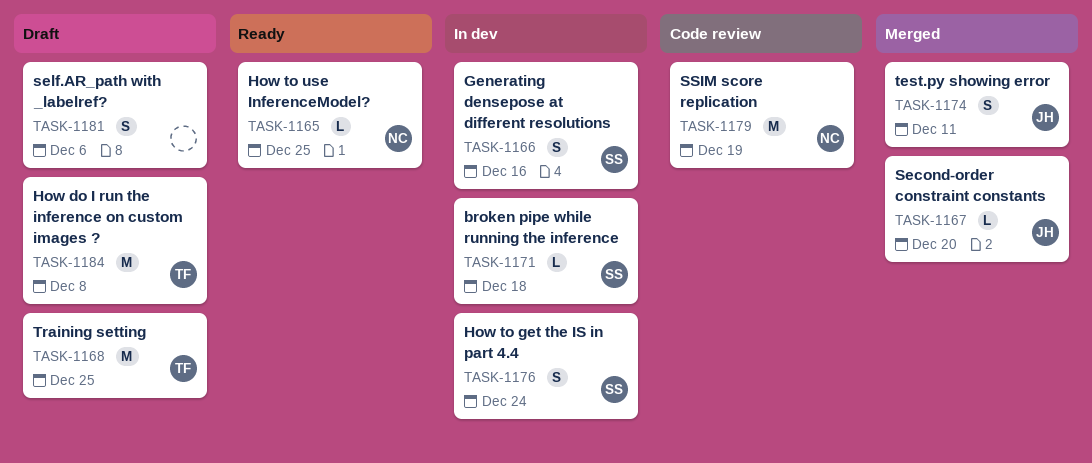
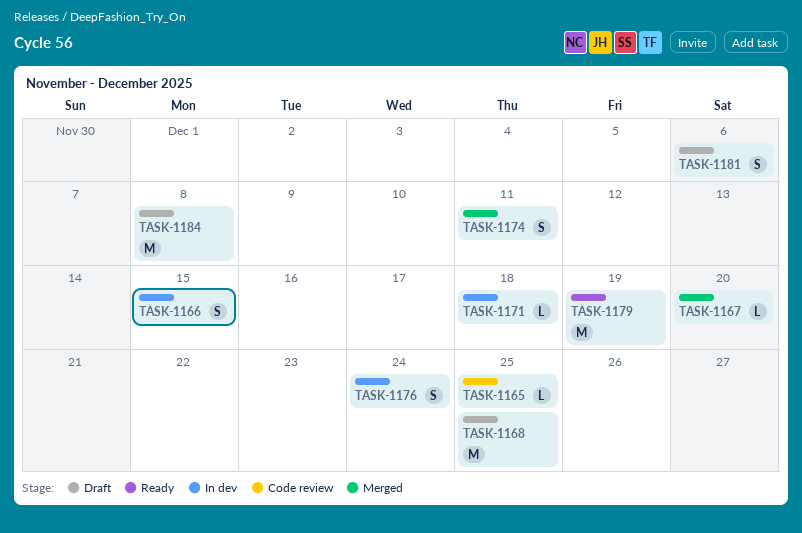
TASK-1165, status: Ready -> Code review
TASK-1166, due: Dec 16 -> Dec 15
TASK-1179, status: Code review -> Ready

